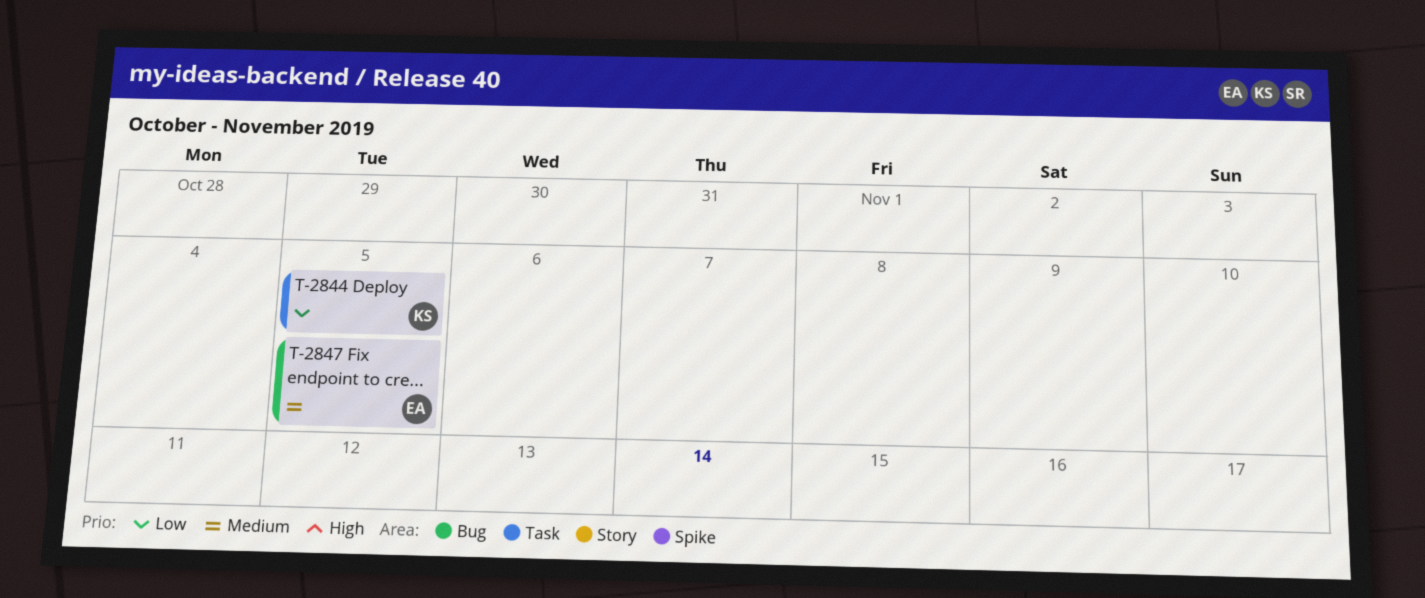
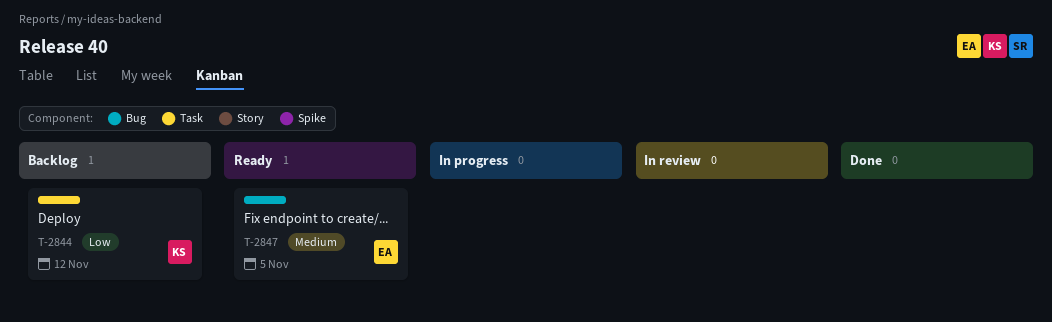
T-2844, due: Nov 5 -> Nov 12

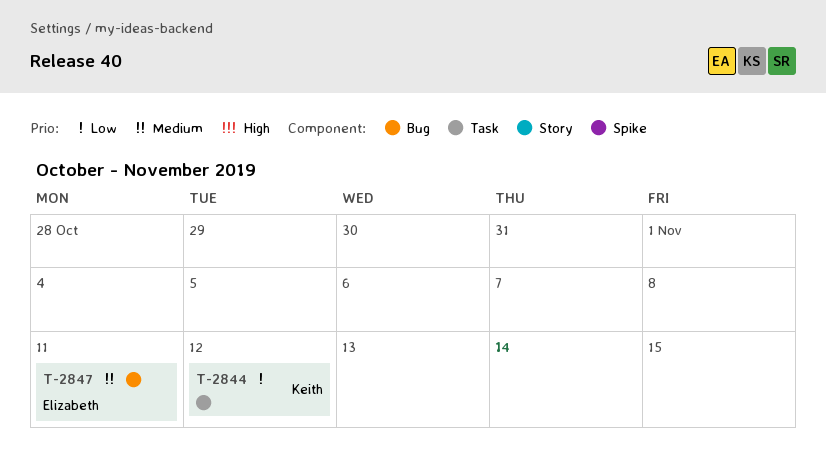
T-2847, due: Nov 5 -> Nov 11

